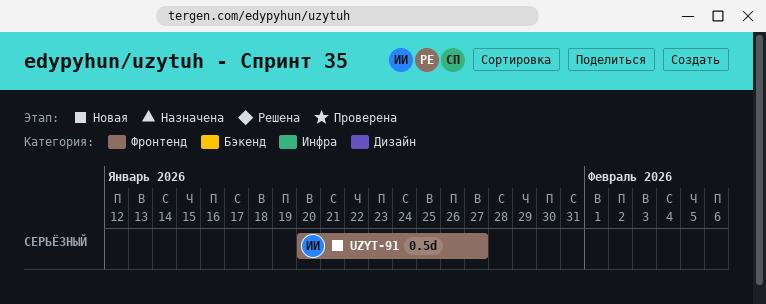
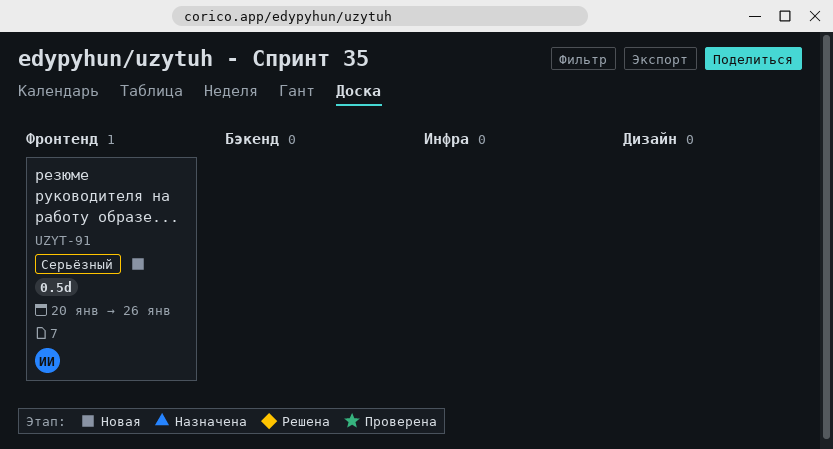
UZYT-91, due: Jan 27 -> Jan 26

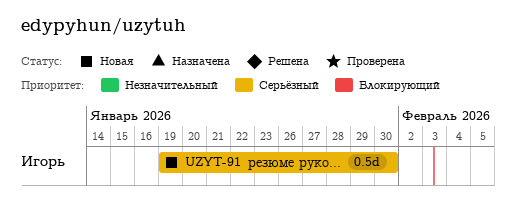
UZYT-91, start: Jan 20 -> Jan 19
UZYT-91, due: Jan 26 -> Jan 30

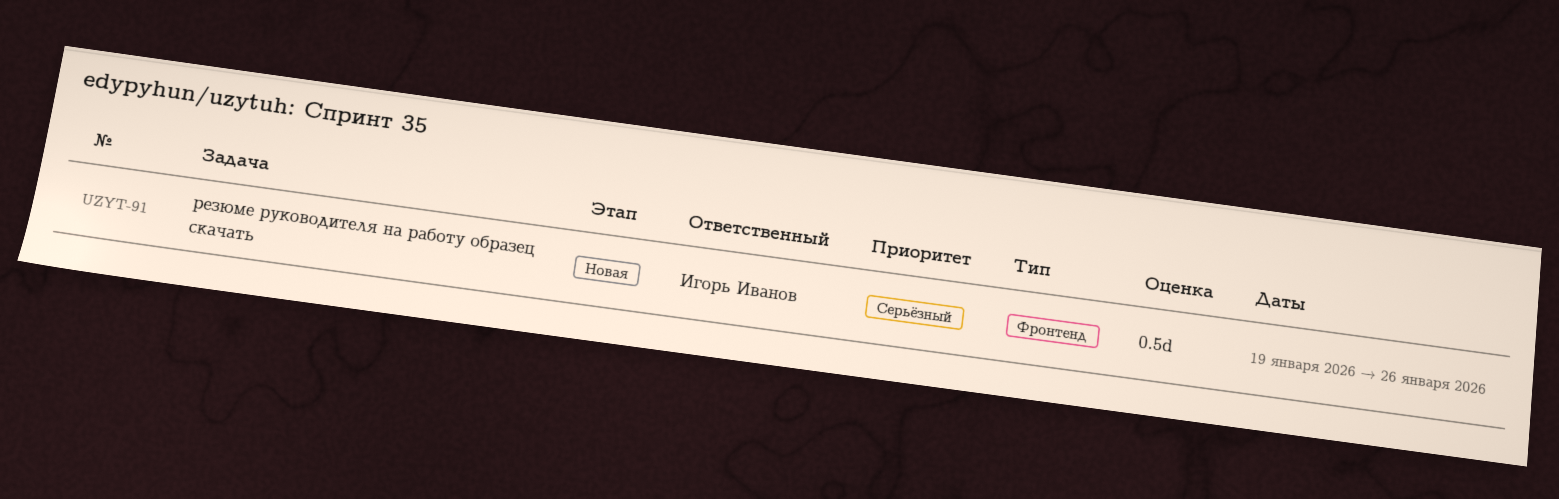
UZYT-91, due: Jan 30 -> Jan 26

